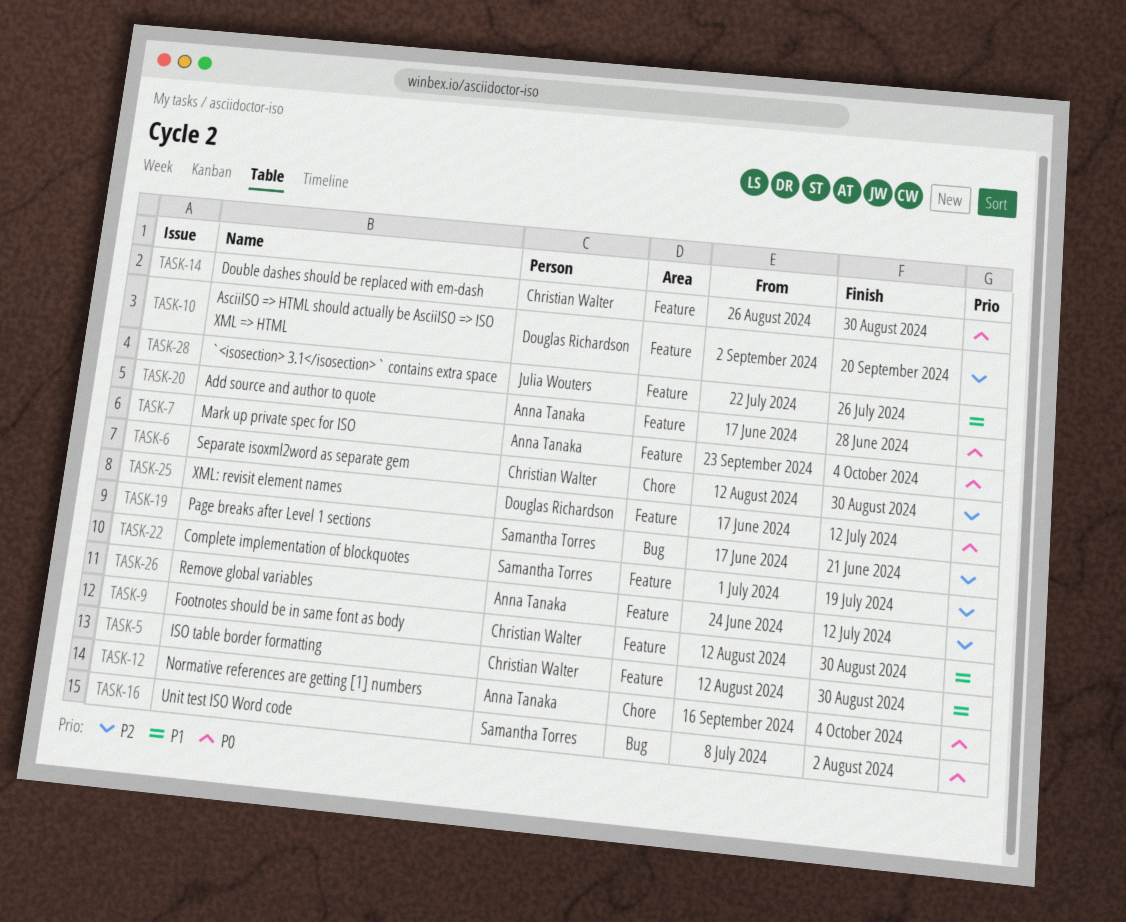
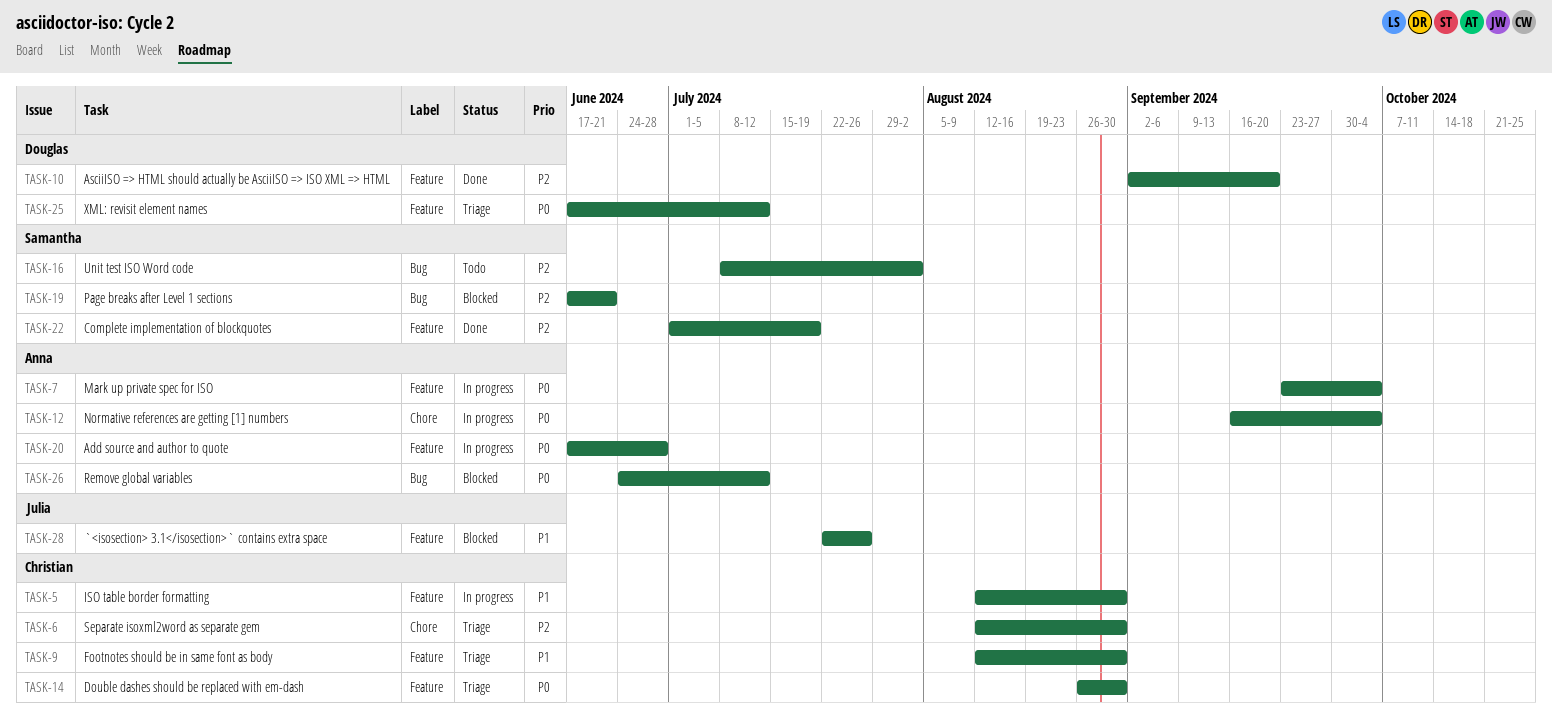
TASK-16, priority: P0 -> P2
TASK-26, priority: P2 -> P0
TASK-26, label: Feature -> Bug

